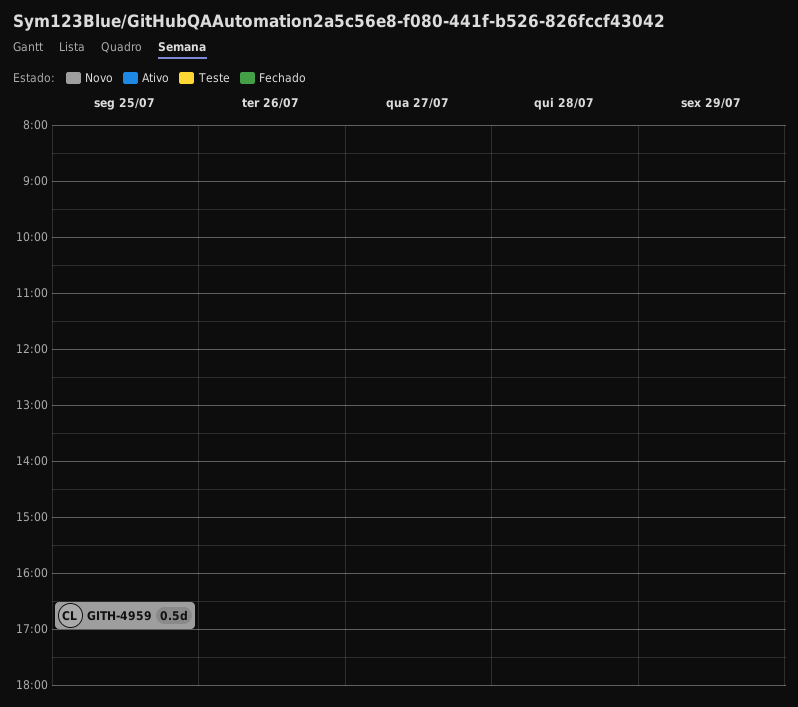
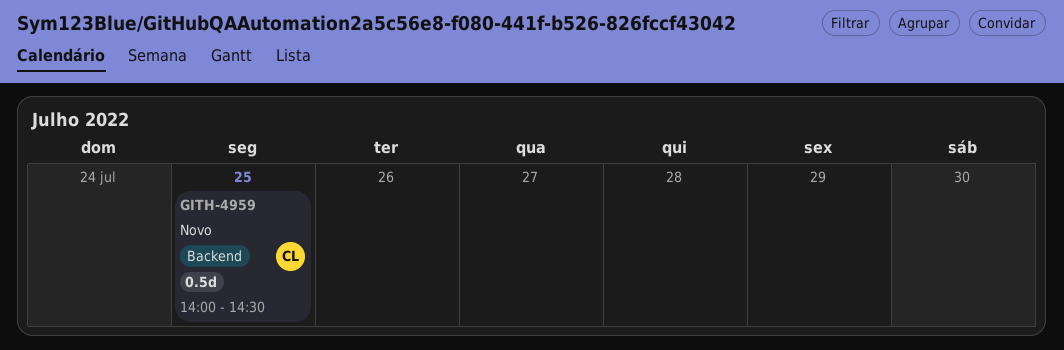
GITH-4959, begins: 16:30 -> 14:00
GITH-4959, ends: 17:00 -> 14:30

